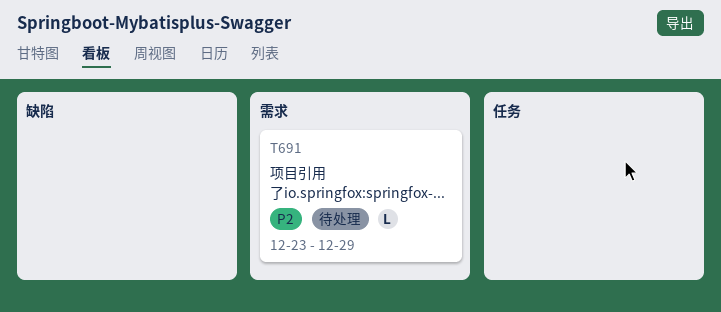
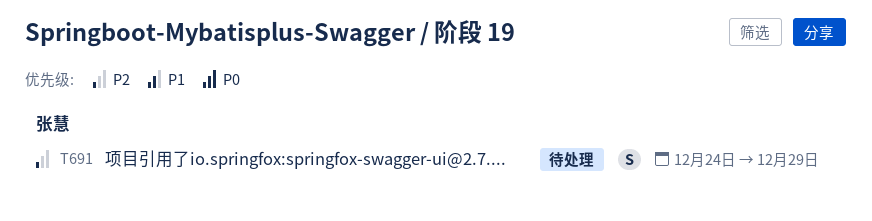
T691, estimate: L -> S
T691, start: Dec 23 -> Dec 24

